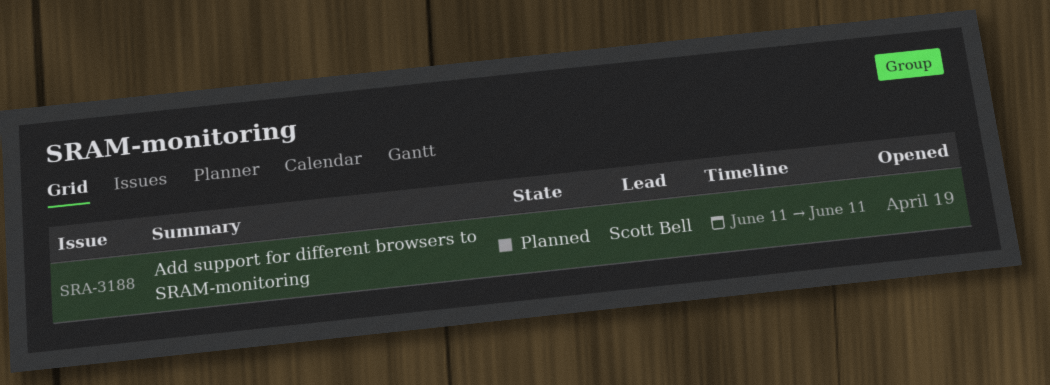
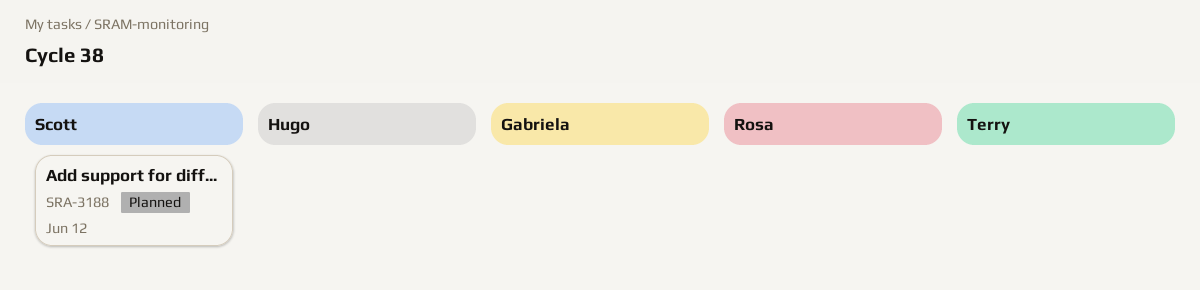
SRA-3188, due: Jun 11 -> Jun 12

